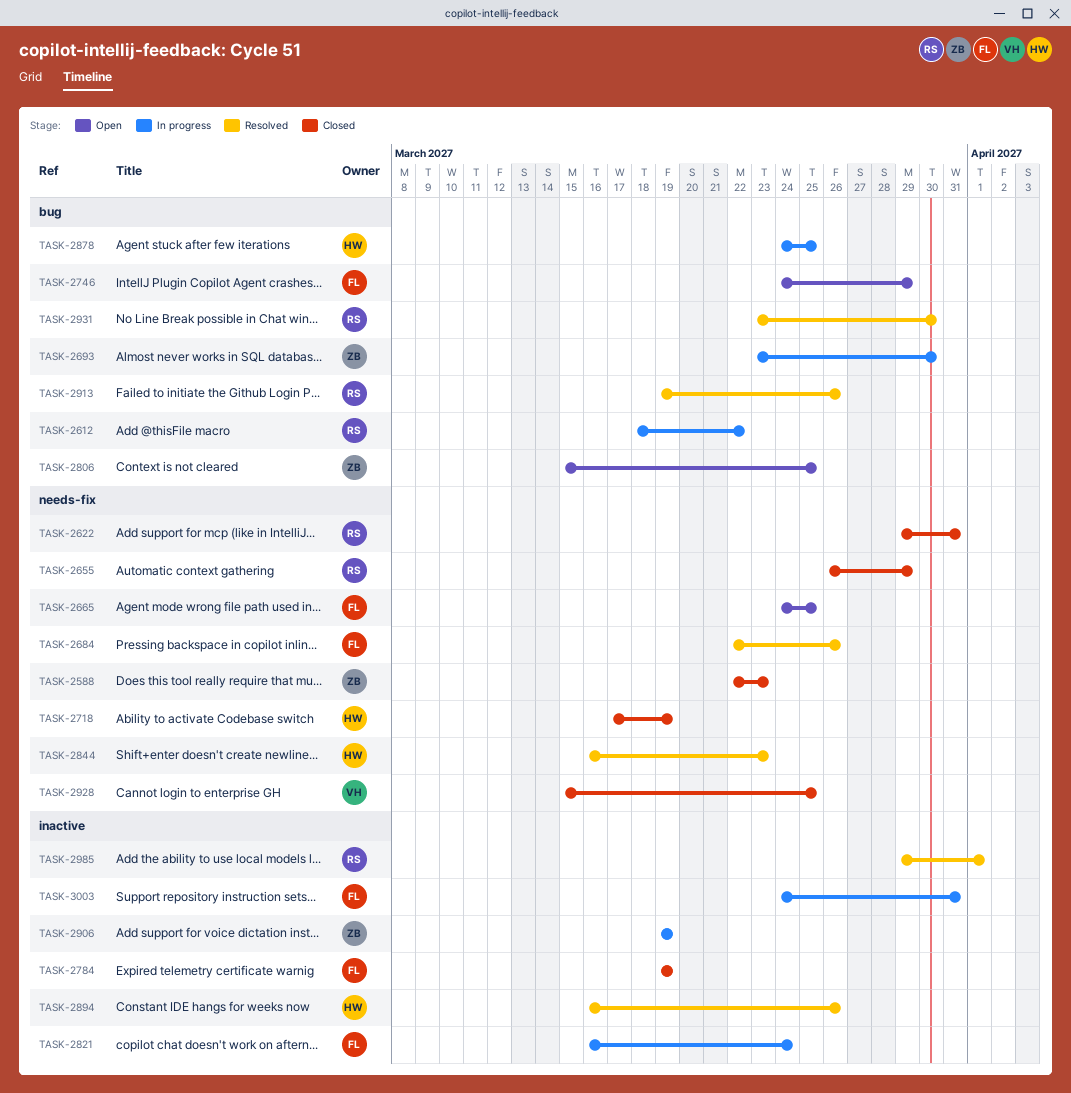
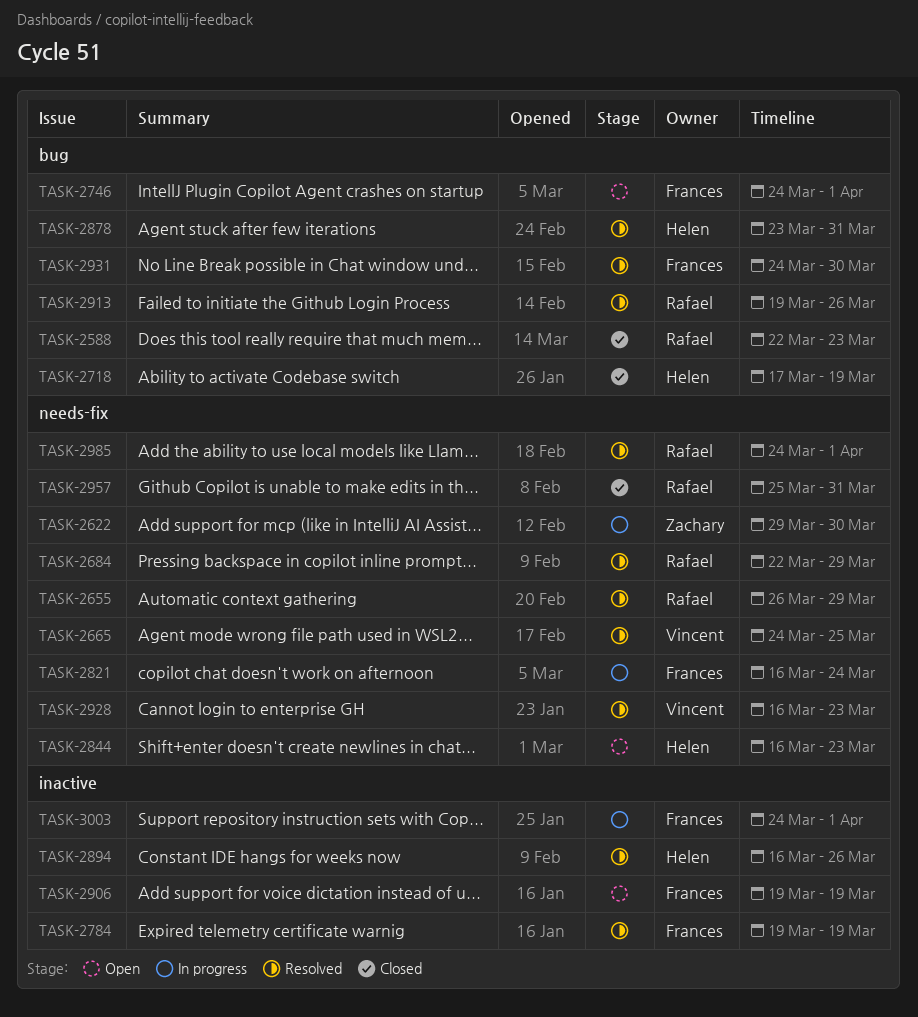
TASK-2588, owner: Zachary -> Rafael
TASK-2588, label: needs-fix -> bug
TASK-2612: present -> none
TASK-2622, status: Closed -> In progress
TASK-2622, owner: Rafael -> Zachary
TASK-2622, due: Mar 31 -> Mar 30
TASK-2655, status: Closed -> Resolved
TASK-2665, status: Open -> Resolved
TASK-2665, owner: Frances -> Vincent
TASK-2684, owner: Frances -> Rafael
TASK-2684, due: Mar 26 -> Mar 29
TASK-2693: present -> none
TASK-2718, label: needs-fix -> bug
TASK-2746, due: Mar 29 -> Apr 1
TASK-2784, status: Closed -> Resolved
TASK-2806: present -> none
TASK-2821, label: inactive -> needs-fix
TASK-2844, status: Resolved -> Open
TASK-2878, status: In progress -> Resolved
TASK-2878, start: Mar 24 -> Mar 23
TASK-2878, due: Mar 25 -> Mar 31
TASK-2906, status: In progress -> Open
TASK-2906, owner: Zachary -> Frances
TASK-2928, status: Closed -> Resolved
TASK-2928, start: Mar 15 -> Mar 16
TASK-2928, due: Mar 25 -> Mar 23
TASK-2931, owner: Rafael -> Frances
TASK-2931, start: Mar 23 -> Mar 24
TASK-2957: none -> present
TASK-2985, label: inactive -> needs-fix
TASK-2985, start: Mar 29 -> Mar 24
TASK-3003, due: Mar 31 -> Apr 1

